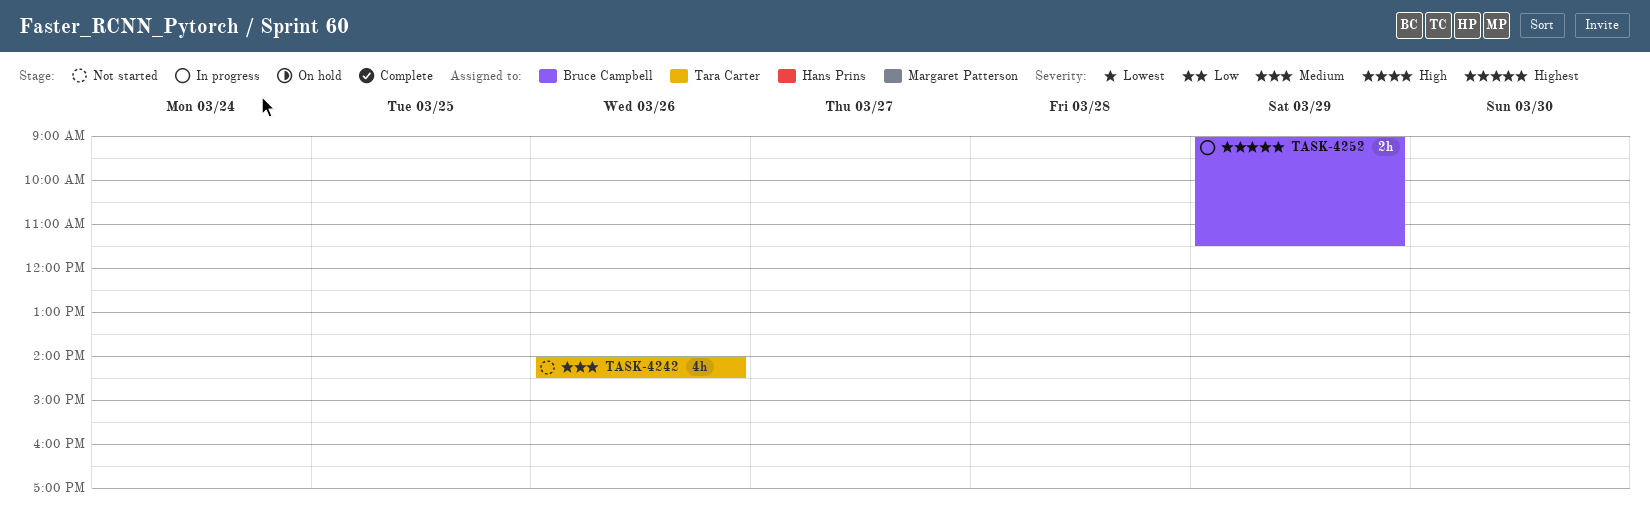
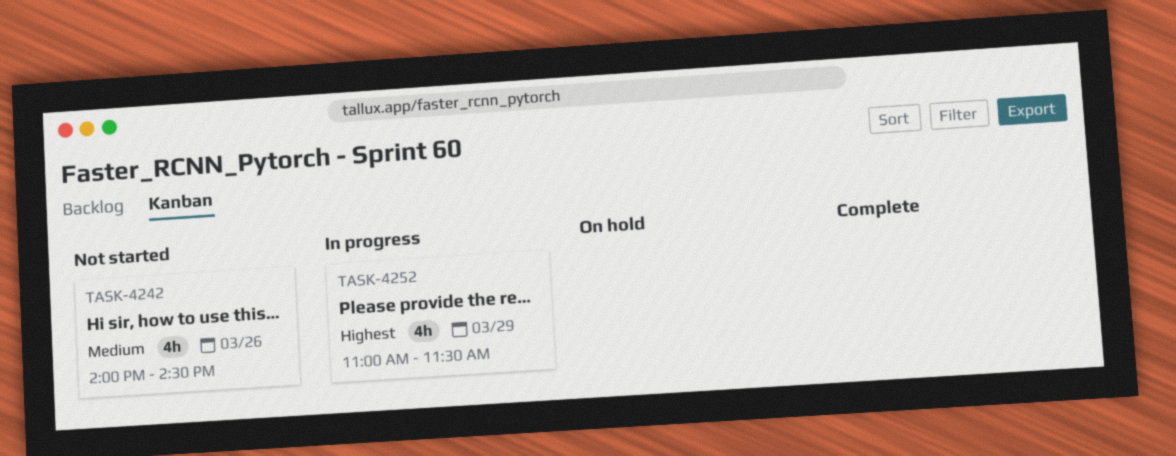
TASK-4252, estimate: 2h -> 4h
TASK-4252, begins: 09:00 -> 11:00

